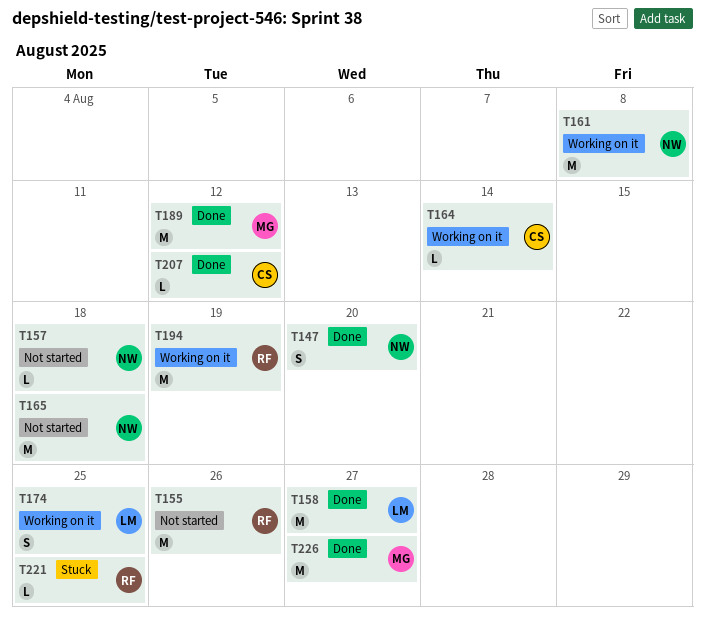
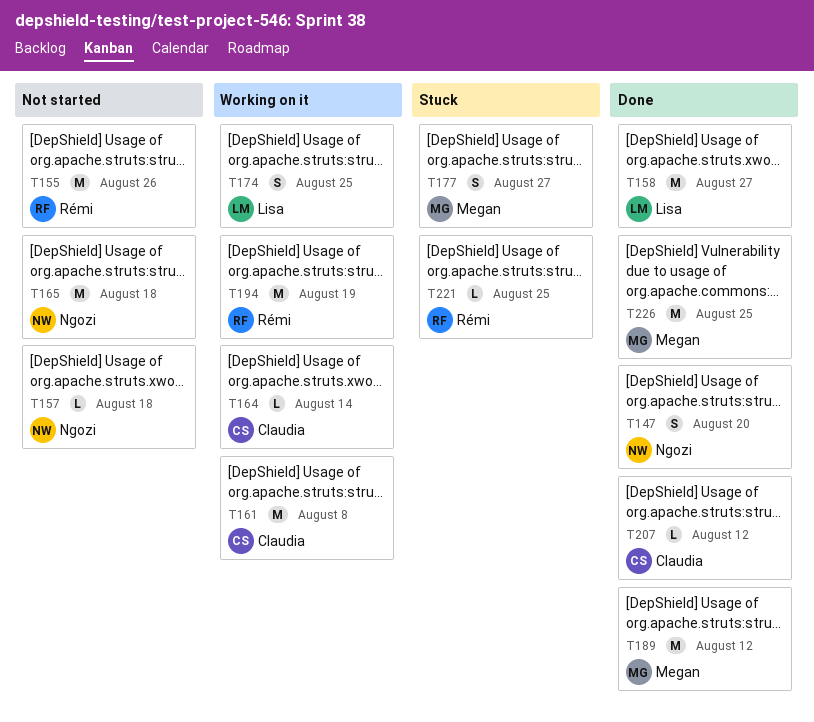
T161, owner: Ngozi -> Claudia
T177: none -> present
T226, due: Aug 27 -> Aug 25

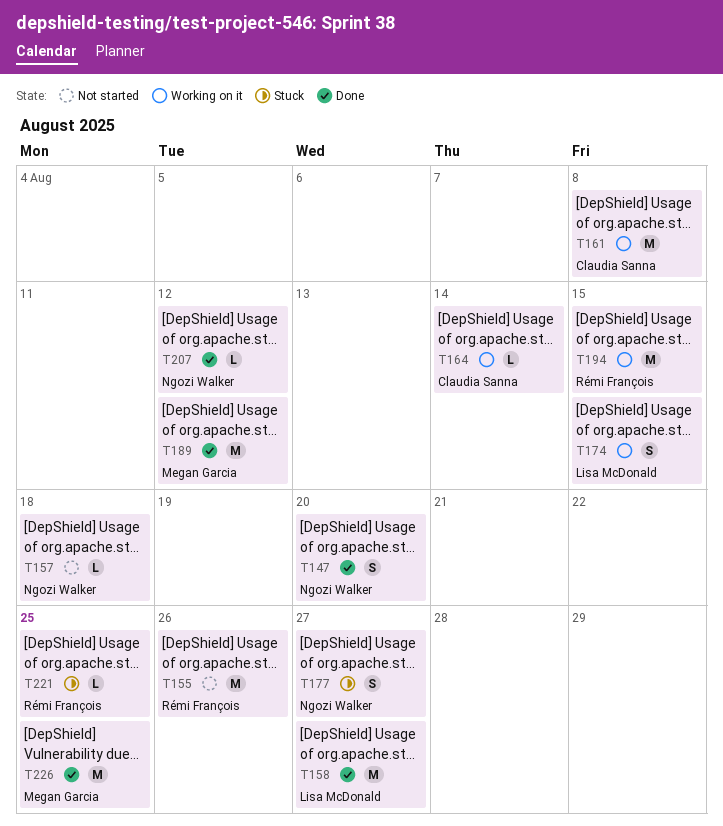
T165: present -> none
T174, due: Aug 25 -> Aug 15
T177, owner: Megan Garcia -> Ngozi Walker
T194, due: Aug 19 -> Aug 15
T207, owner: Claudia Sanna -> Ngozi Walker

